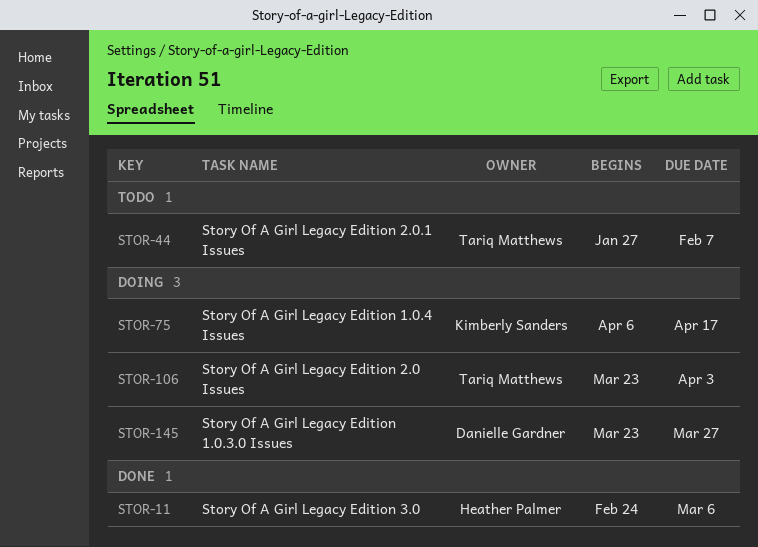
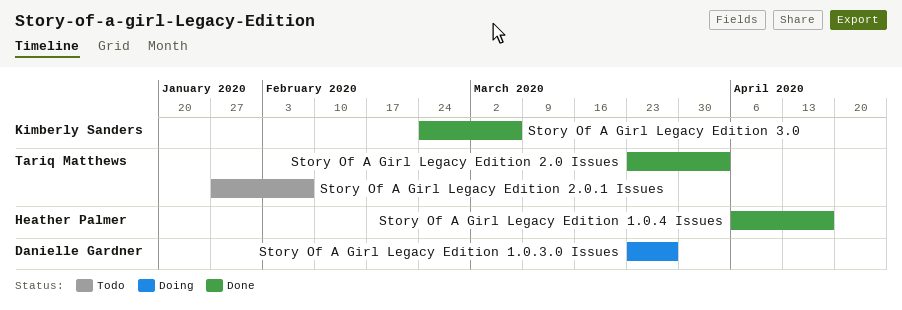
Story Of A Girl Legacy Edition 1.0.4 Issues, status: Doing -> Done
Story Of A Girl Legacy Edition 1.0.4 Issues, owner: Kimberly Sanders -> Heather Palmer
Story Of A Girl Legacy Edition 2.0 Issues, status: Doing -> Done
Story Of A Girl Legacy Edition 3.0, owner: Heather Palmer -> Kimberly Sanders

